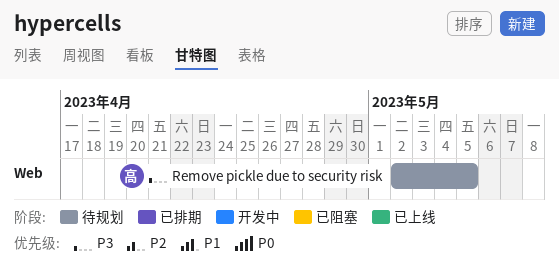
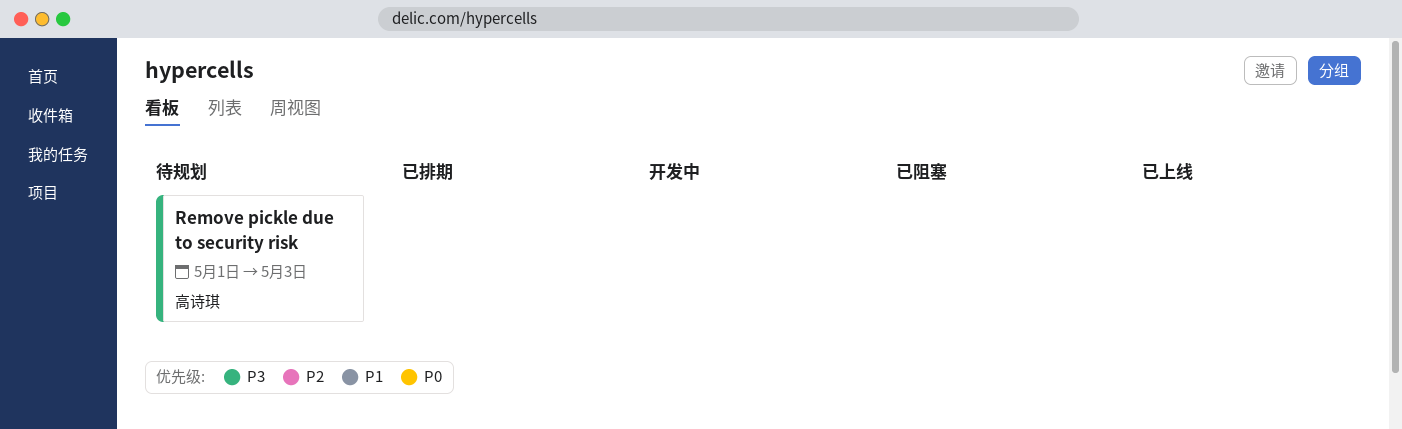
Remove pickle due to security risk, start: May 2 -> May 1
Remove pickle due to security risk, due: May 5 -> May 3

